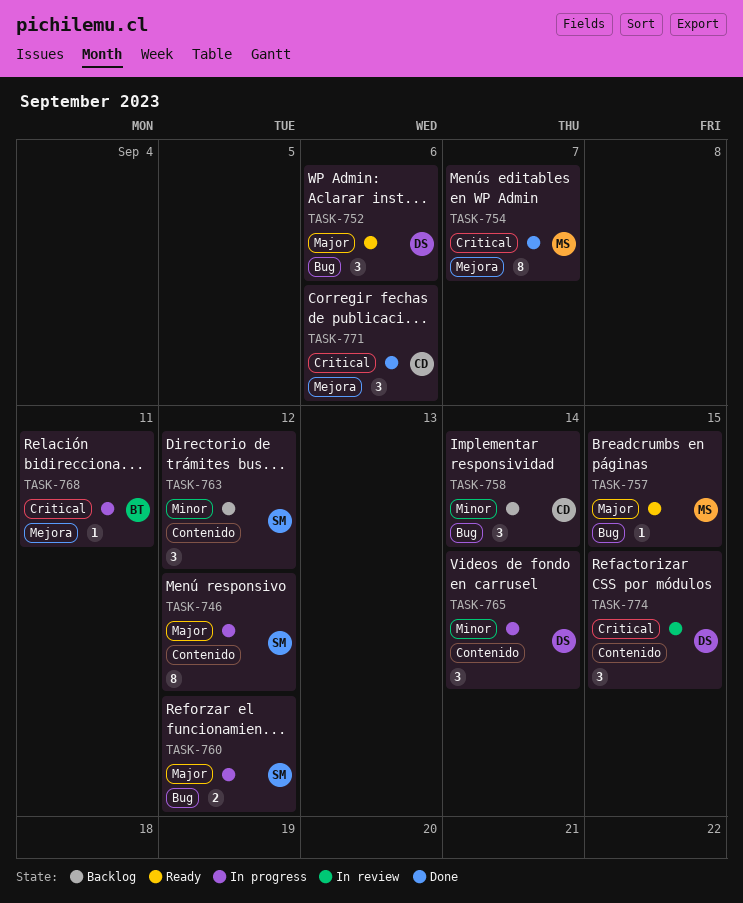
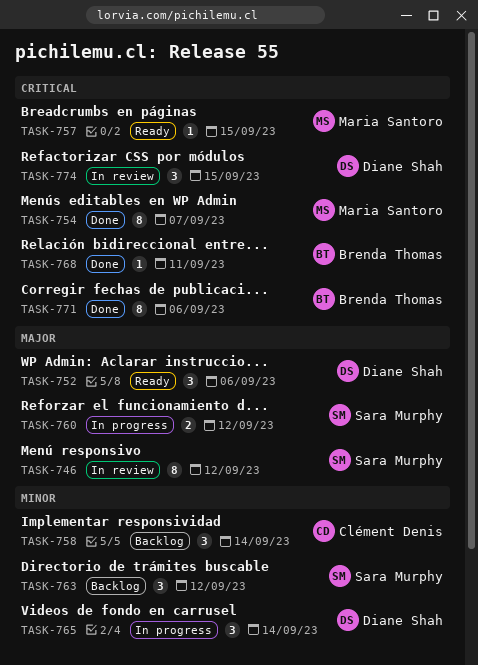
TASK-746, status: In progress -> In review
TASK-757, priority: Major -> Critical
TASK-768, status: In progress -> Done
TASK-771, owner: Clément Denis -> Brenda Thomas
TASK-771, estimate: 3 -> 8

